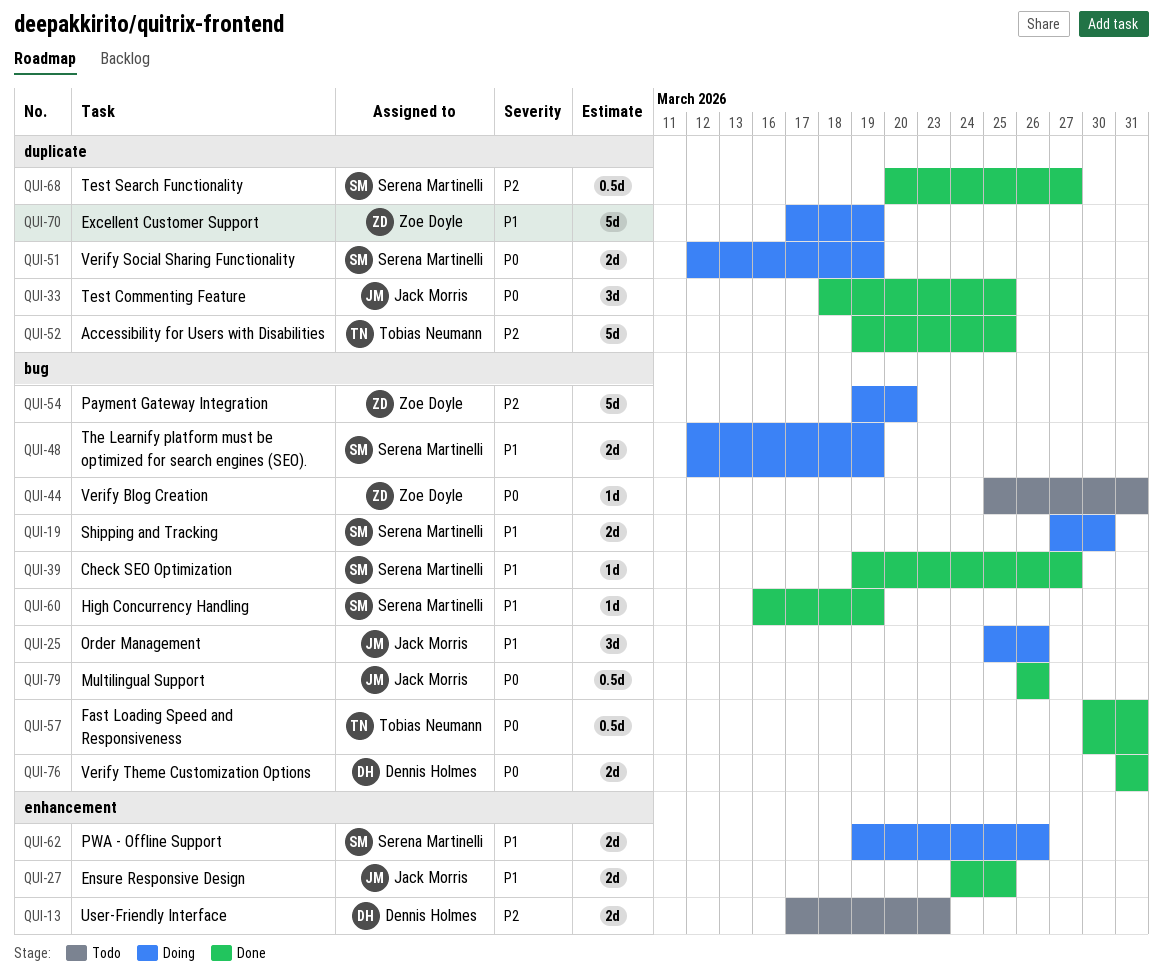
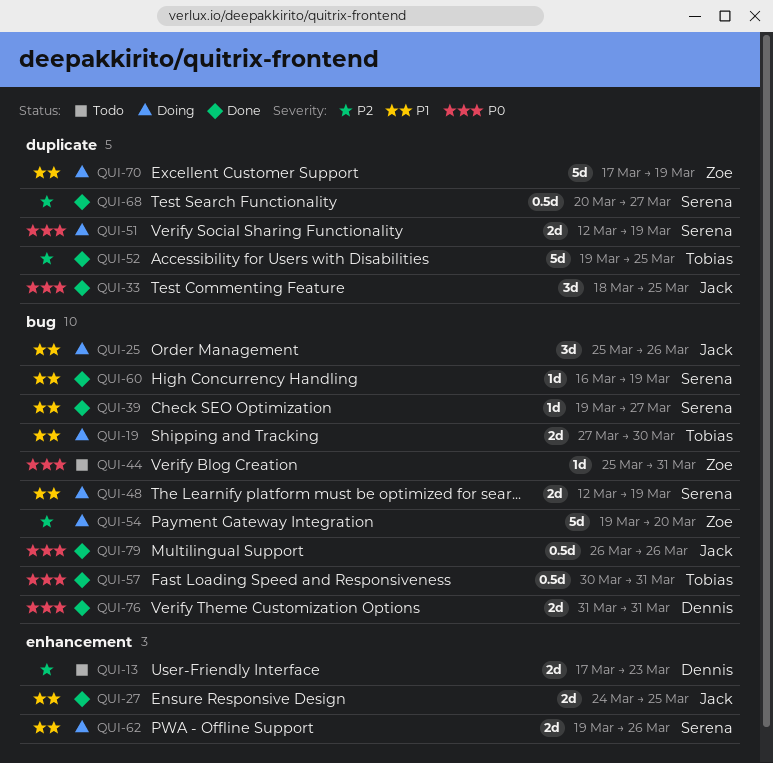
QUI-19, owner: Serena Martinelli -> Tobias Neumann

